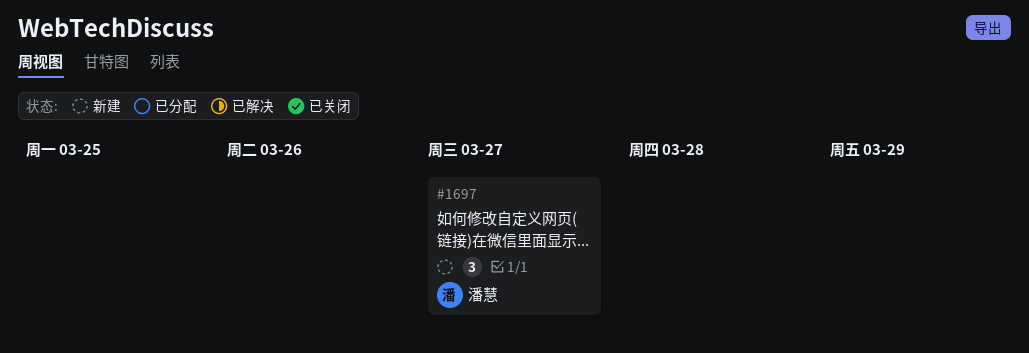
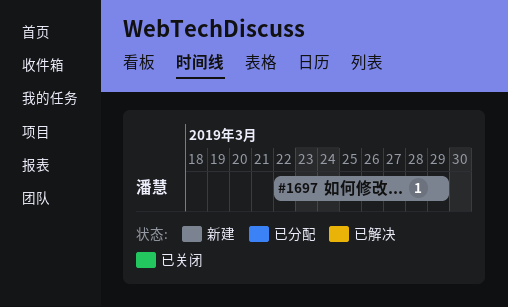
#1697, estimate: 3 -> 1
#1697, due: Mar 27 -> Mar 29

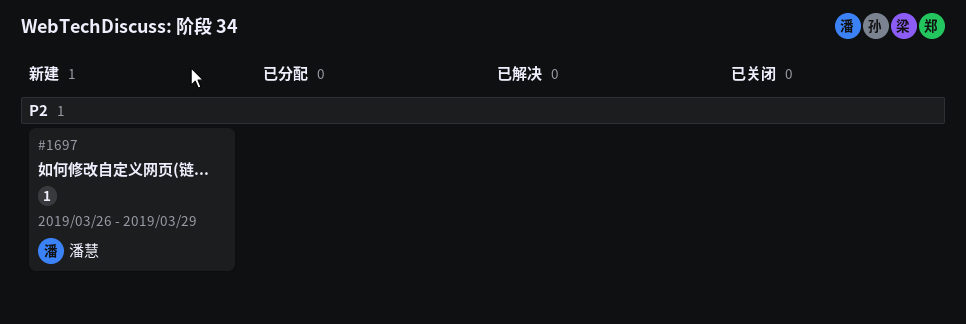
#1697, start: Mar 22 -> Mar 26

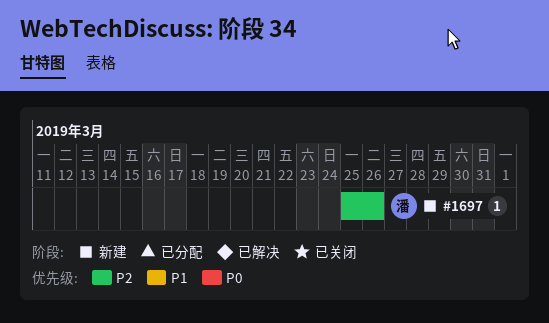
#1697, start: Mar 26 -> Mar 25
#1697, due: Mar 29 -> Mar 26

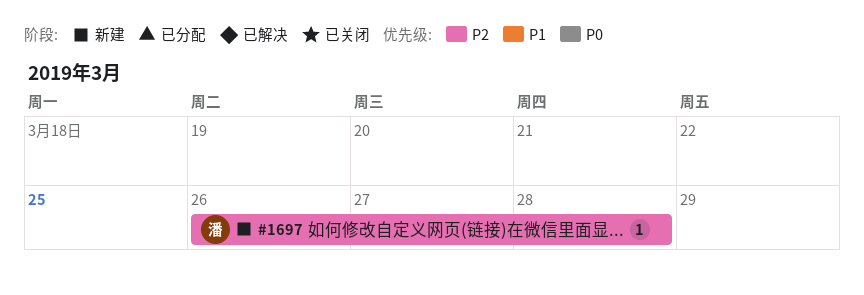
#1697, start: Mar 25 -> Mar 26
#1697, due: Mar 26 -> Mar 28

